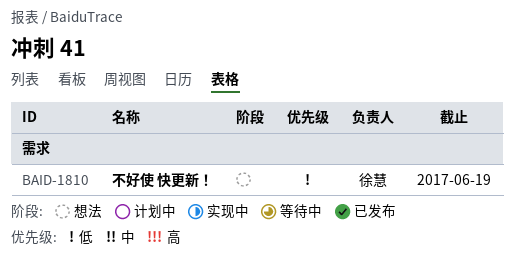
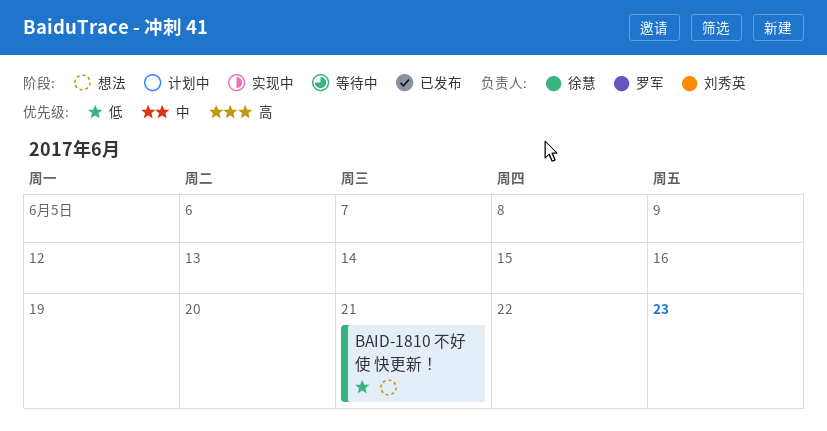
BAID-1810, due: Jun 19 -> Jun 21

